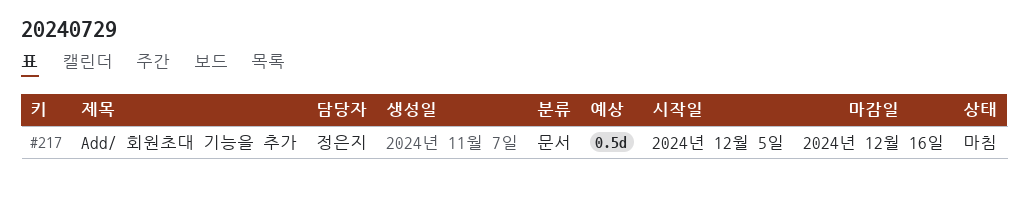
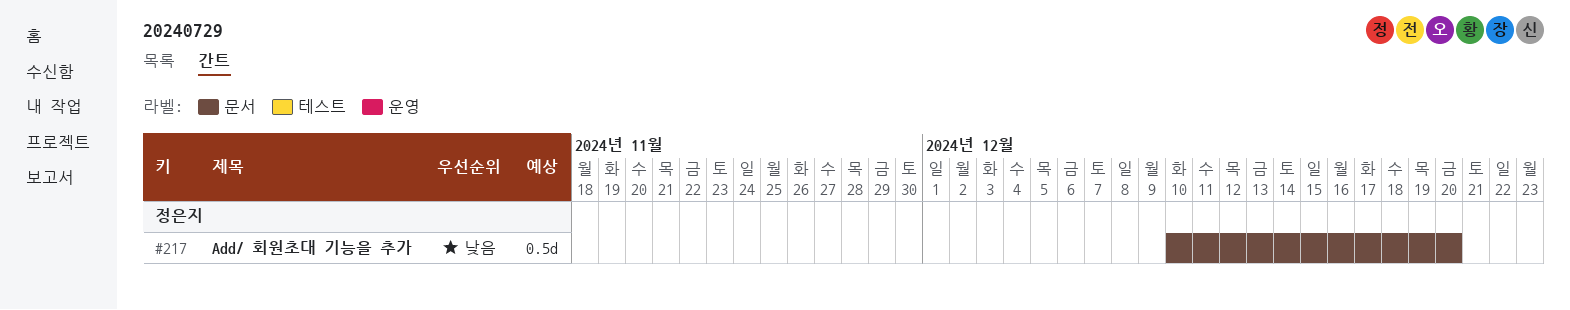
#217, start: Dec 5 -> Dec 10
#217, due: Dec 16 -> Dec 20

